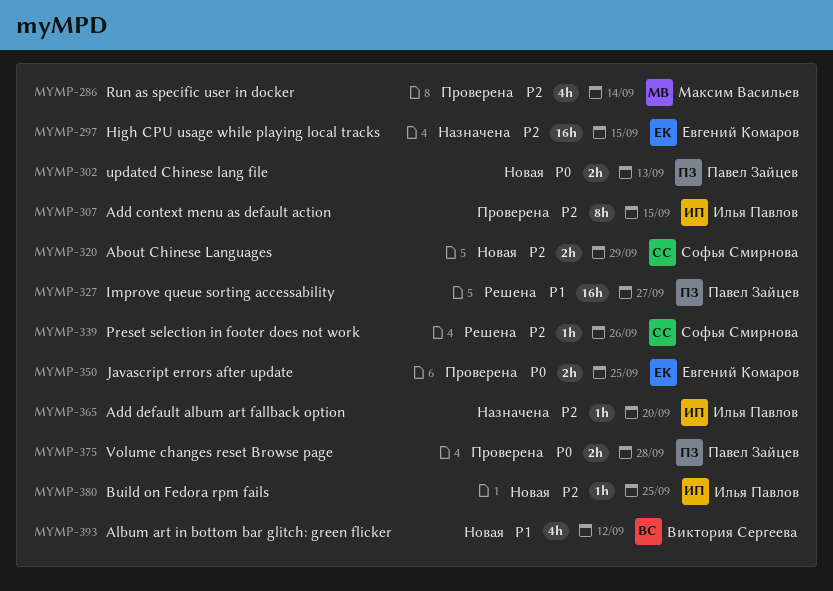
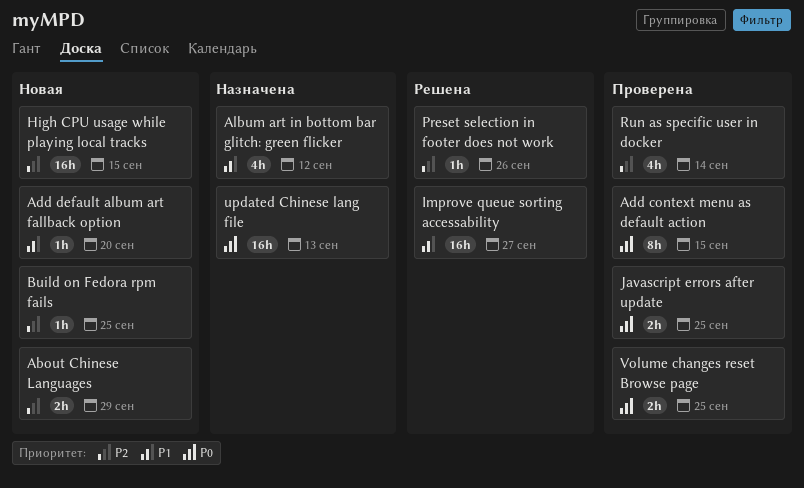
Add context menu as default action, priority: P2 -> P0
Add default album art fallback option, status: Назначена -> Новая
Add default album art fallback option, priority: P2 -> P1
Album art in bottom bar glitch: green flicker, status: Новая -> Назначена
High CPU usage while playing local tracks, status: Назначена -> Новая
updated Chinese lang file, status: Новая -> Назначена
updated Chinese lang file, estimate: 2h -> 16h
Volume changes reset Browse page, due: Sep 28 -> Sep 25

